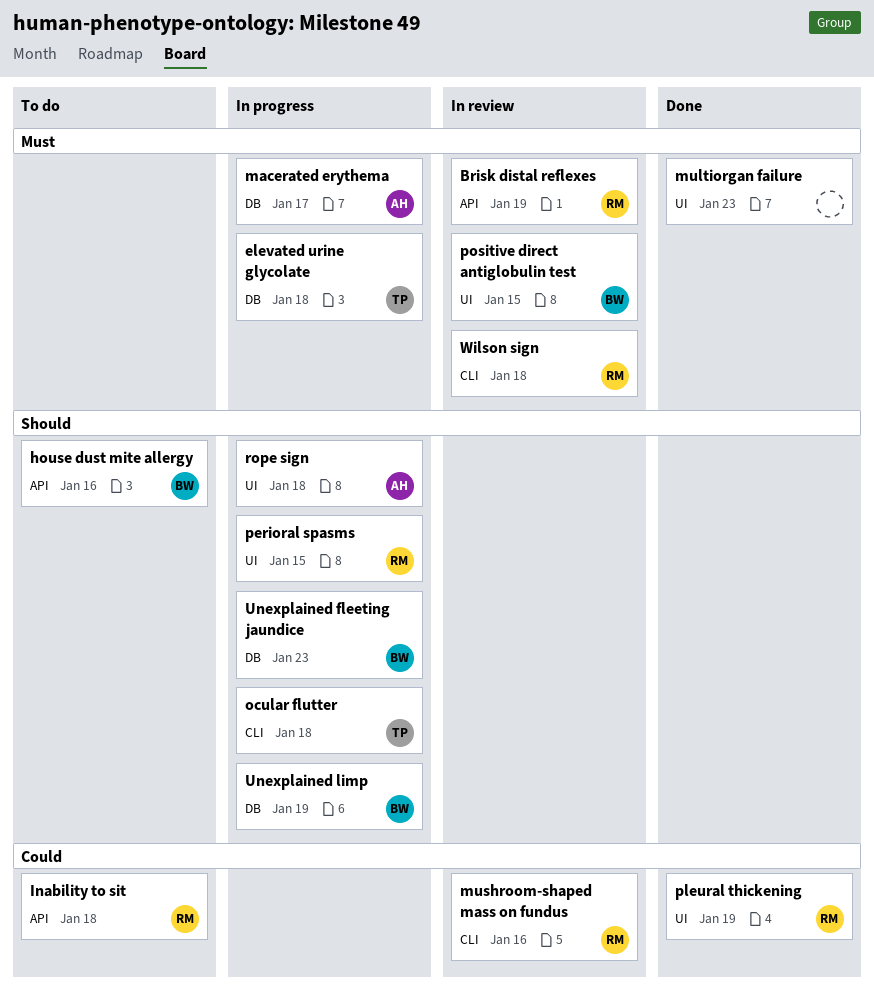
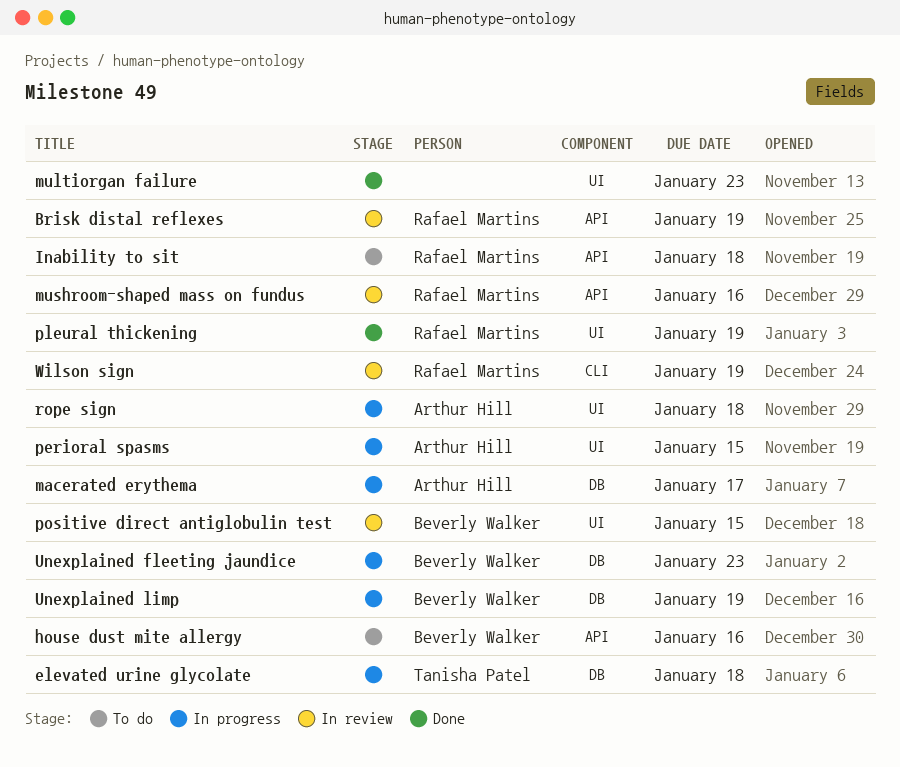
mushroom-shaped mass on fundus, label: CLI -> API
ocular flutter: present -> none
perioral spasms, owner: Rafael Martins -> Arthur Hill
Wilson sign, due: Jan 18 -> Jan 19

